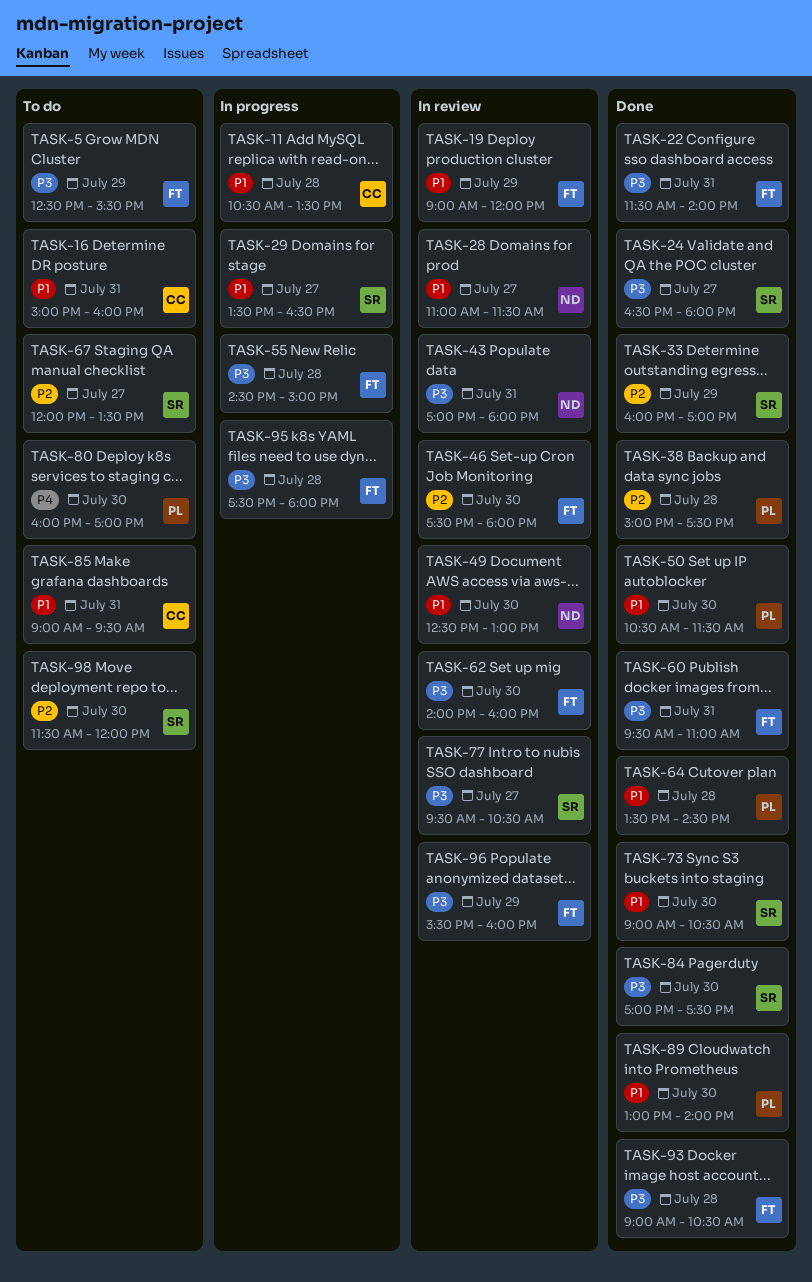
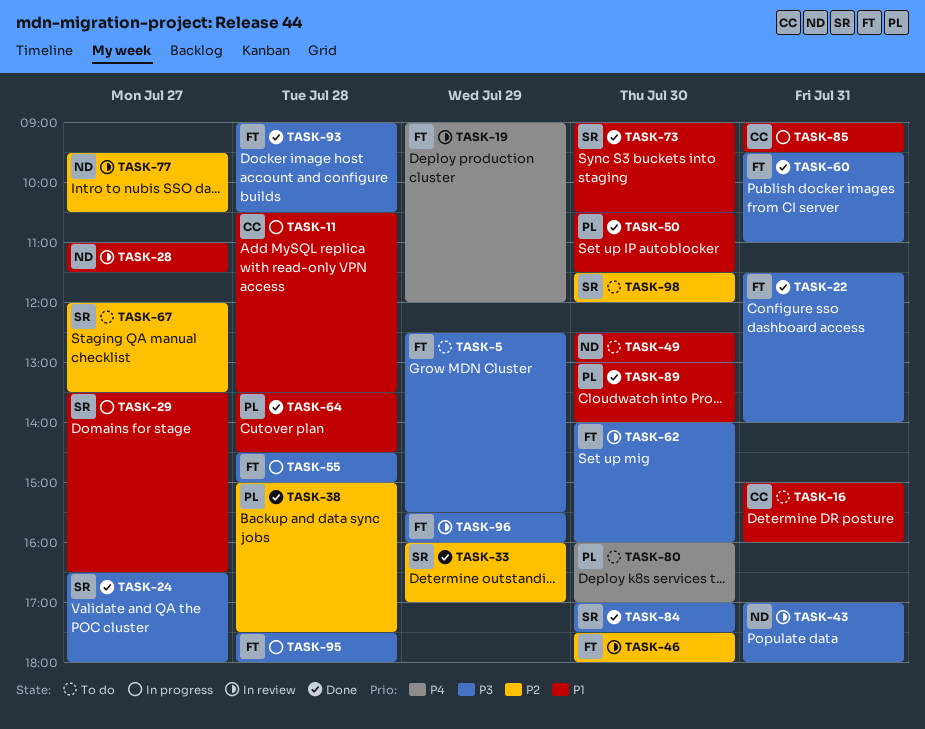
TASK-19, priority: P1 -> P4
TASK-49, status: In review -> To do
TASK-77, owner: SR -> ND
TASK-77, priority: P3 -> P2
TASK-85, status: To do -> In progress

